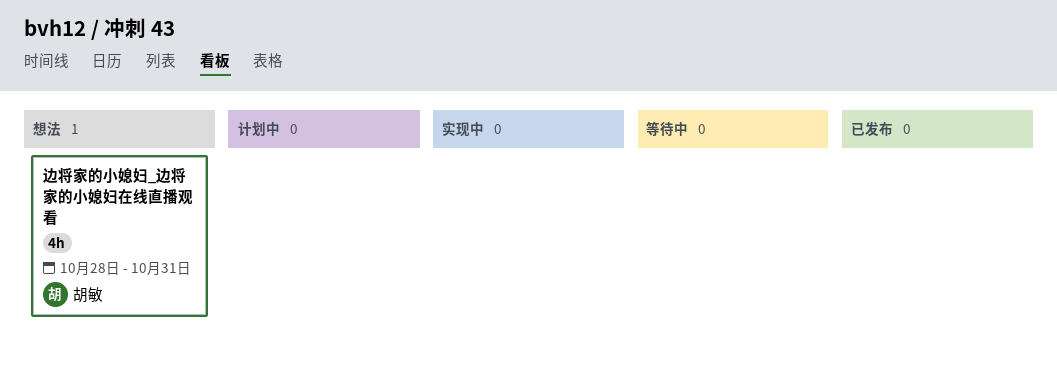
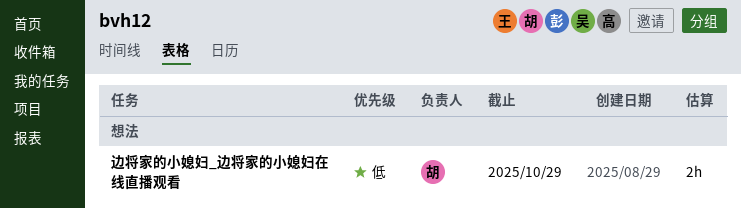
边将家的小媳妇_边将家的小媳妇在线直播观看, estimate: 4h -> 2h
边将家的小媳妇_边将家的小媳妇在线直播观看, due: Oct 31 -> Oct 29

